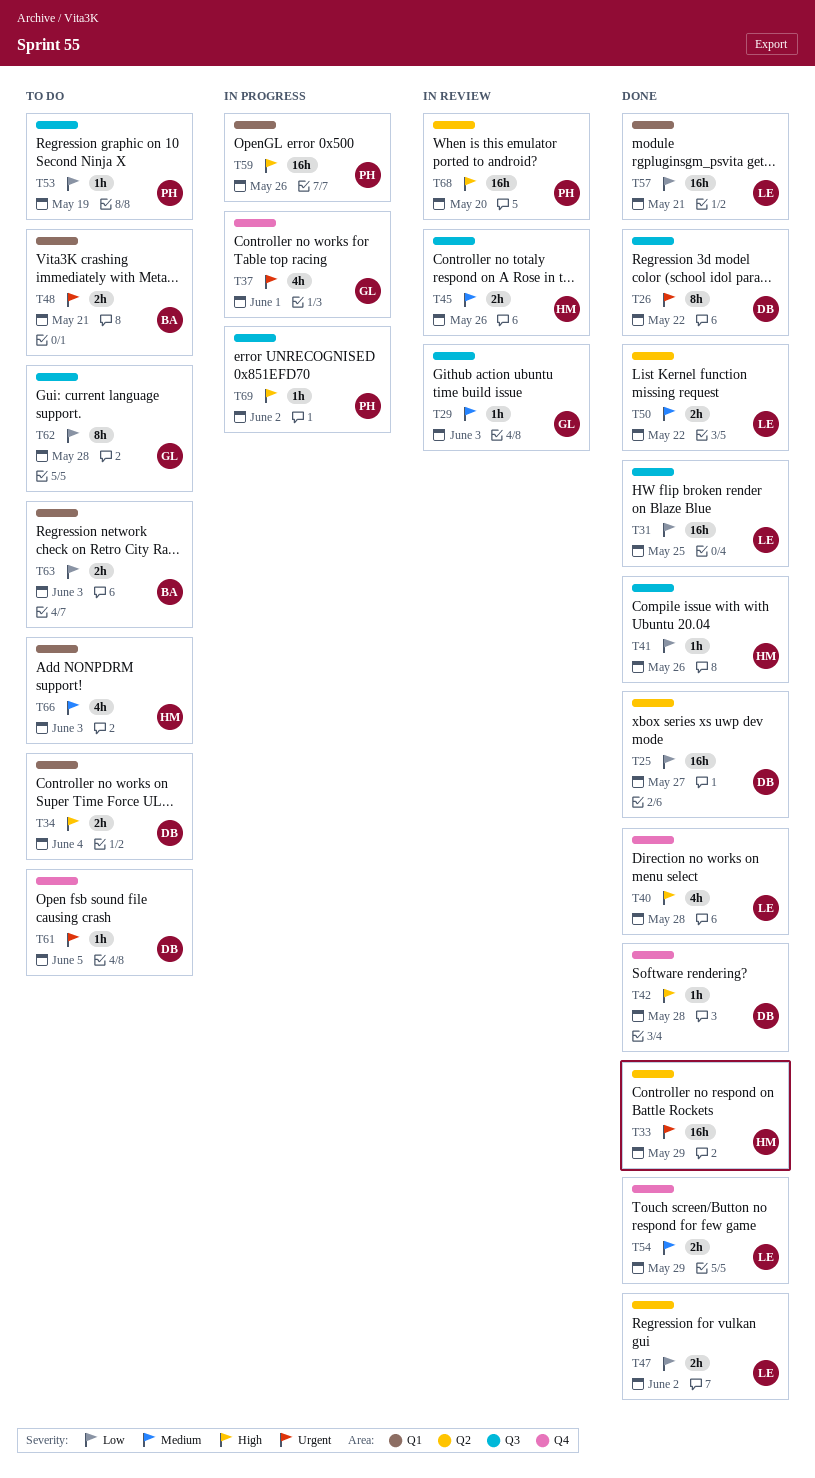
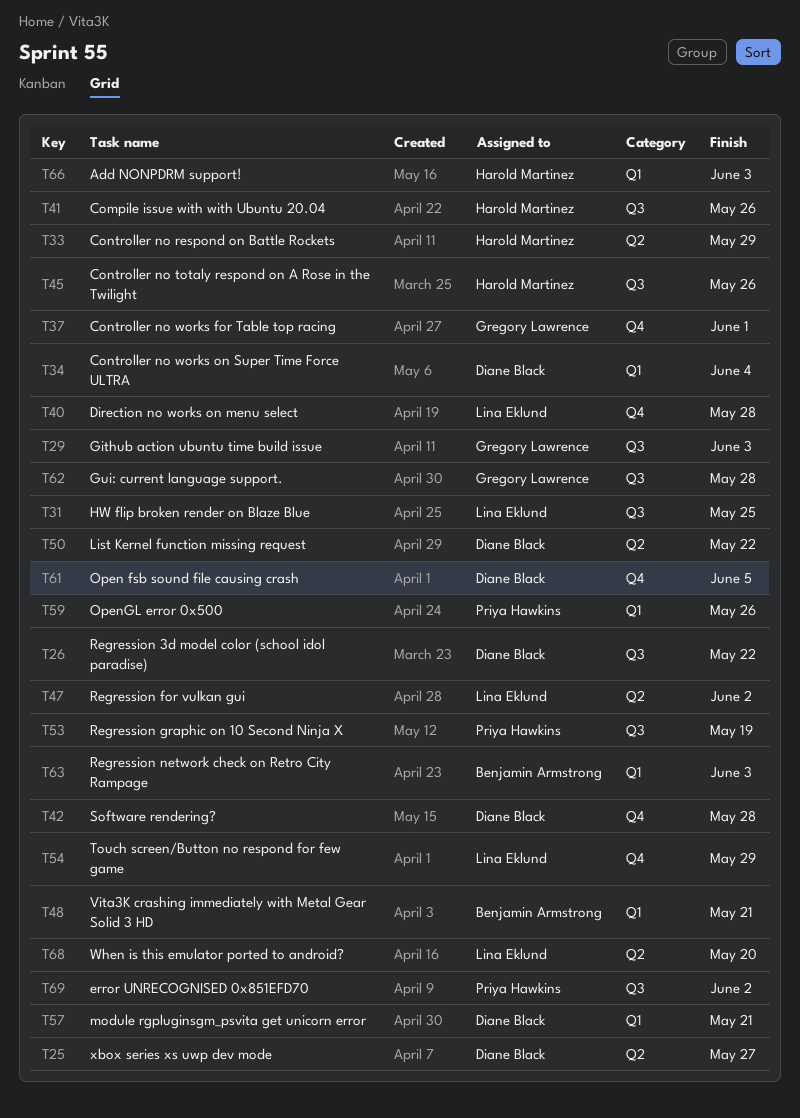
T50, owner: Lina Eklund -> Diane Black
T57, owner: Lina Eklund -> Diane Black
T68, owner: Priya Hawkins -> Lina Eklund

